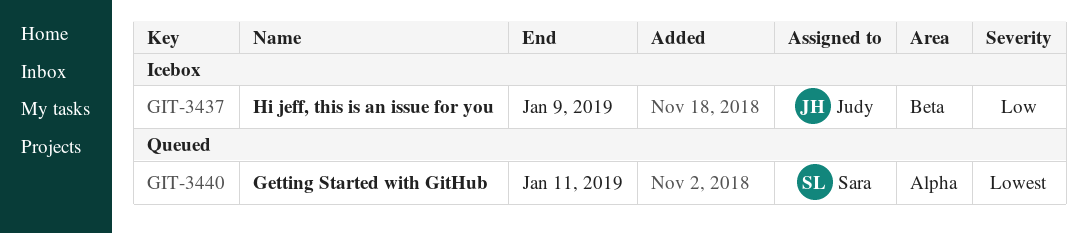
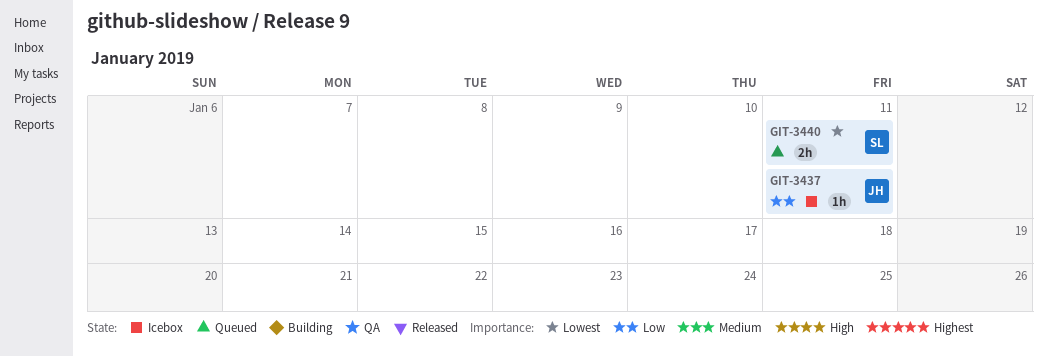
GIT-3437, due: Jan 9 -> Jan 11

